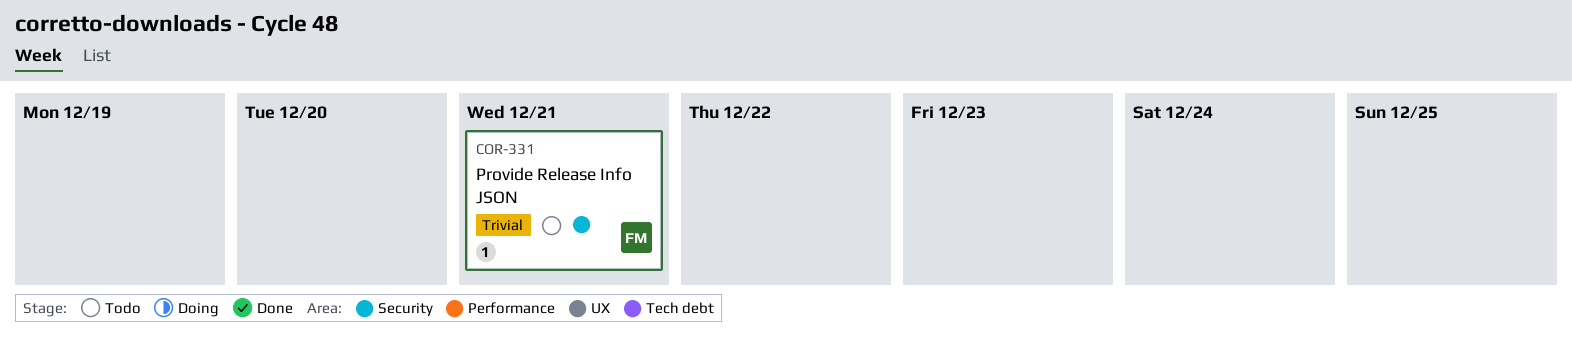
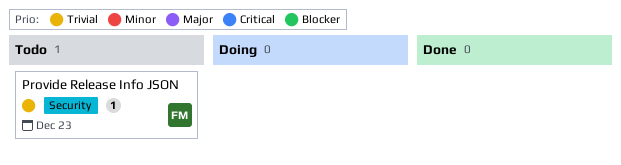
Provide Release Info JSON, due: Dec 21 -> Dec 23

